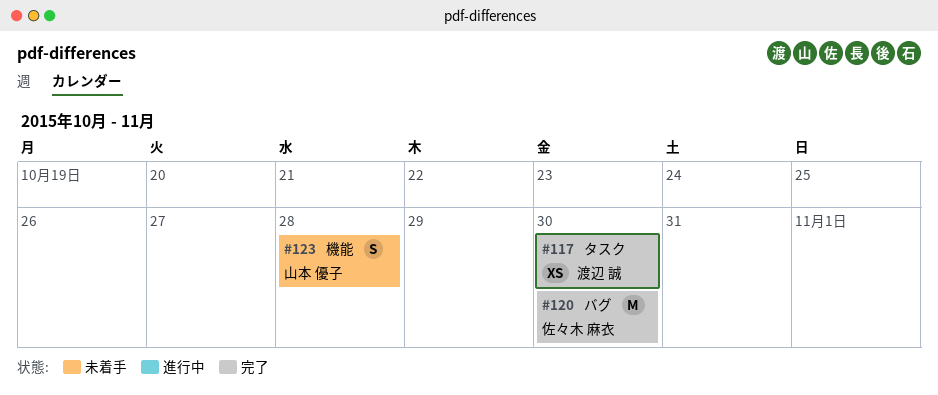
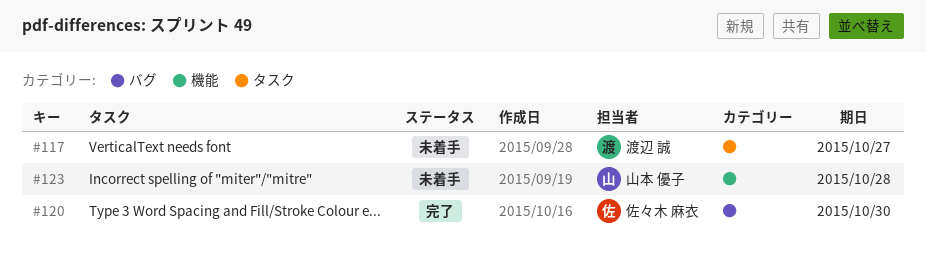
#117, status: 完了 -> 未着手
#117, due: Oct 30 -> Oct 27

